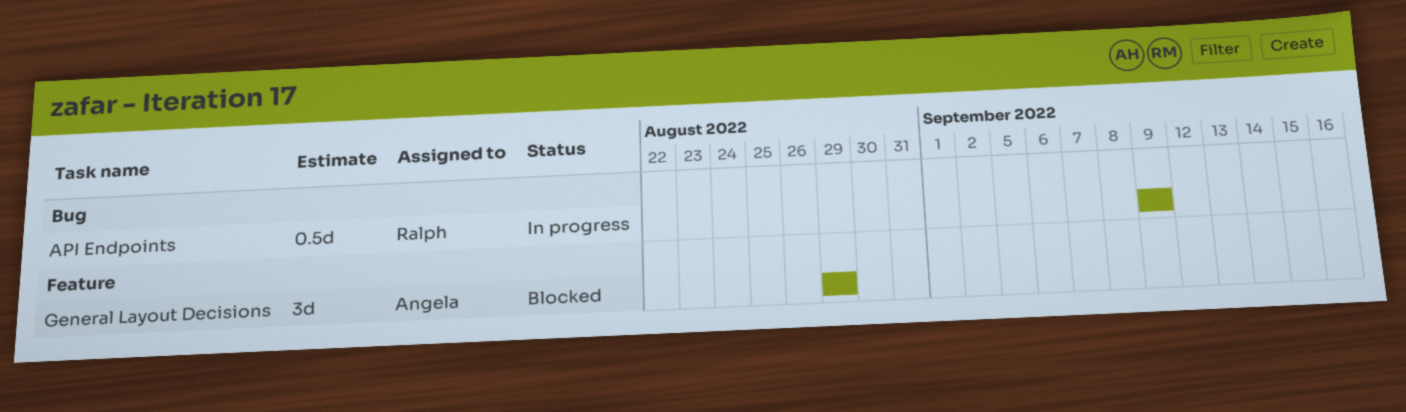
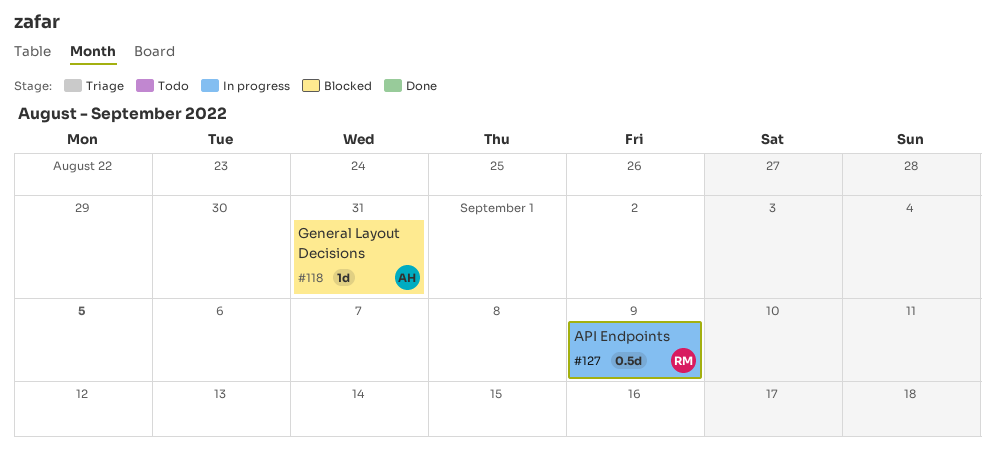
General Layout Decisions, estimate: 3d -> 1d
General Layout Decisions, due: Aug 29 -> Aug 31

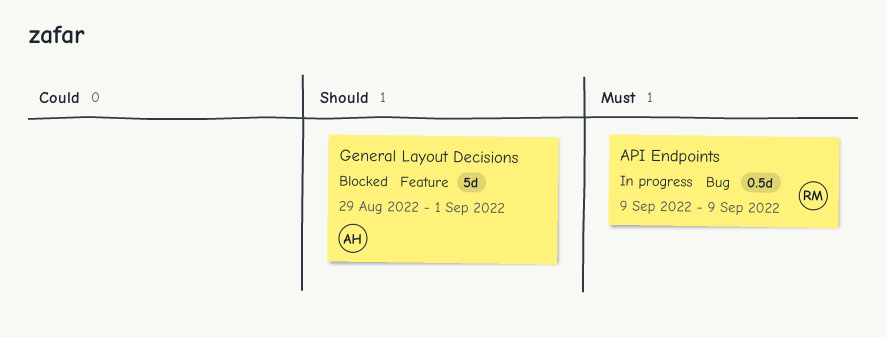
General Layout Decisions, estimate: 1d -> 5d
General Layout Decisions, due: Aug 31 -> Sep 1

